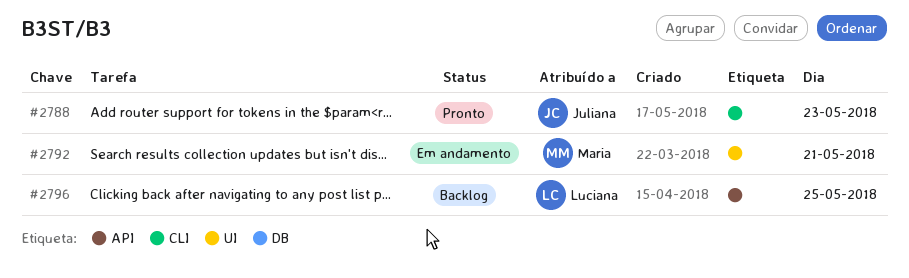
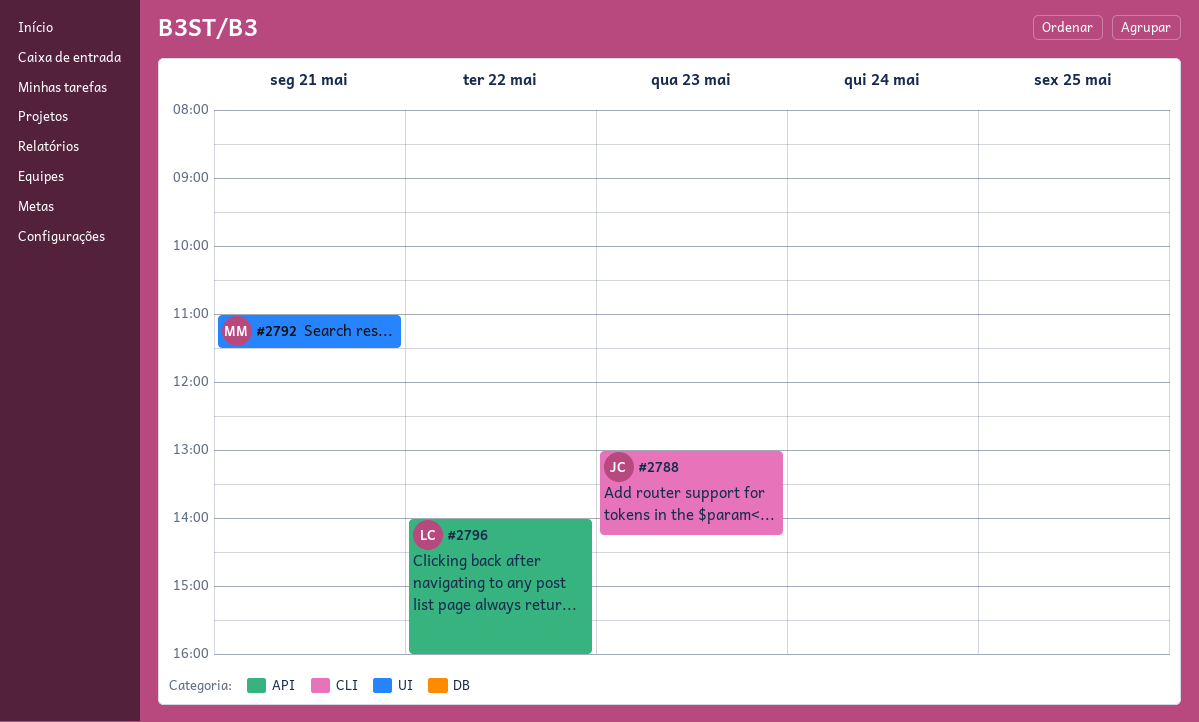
#2796, day: May 25 -> May 22

